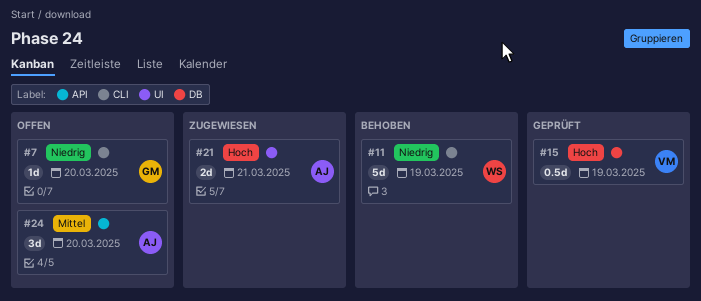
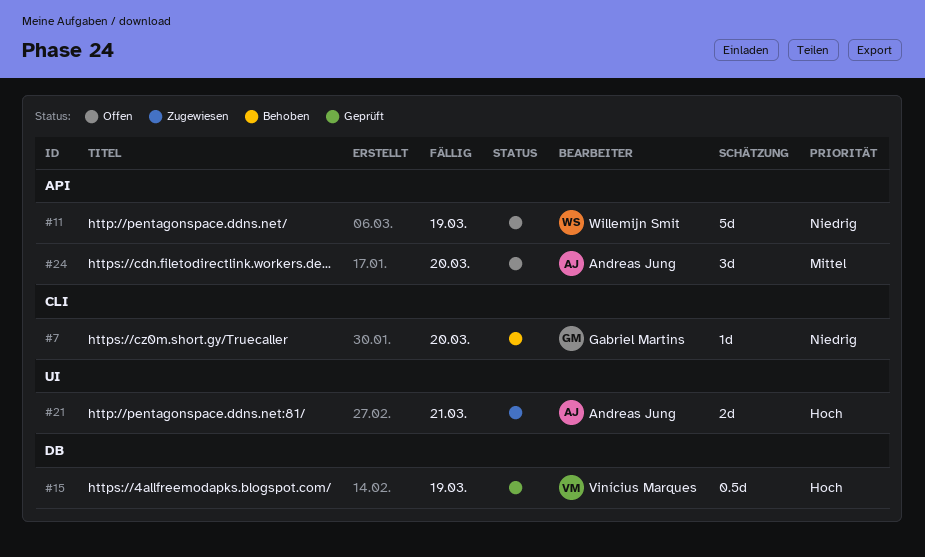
#7, status: Offen -> Behoben
#11, status: Behoben -> Offen
#11, label: CLI -> API

